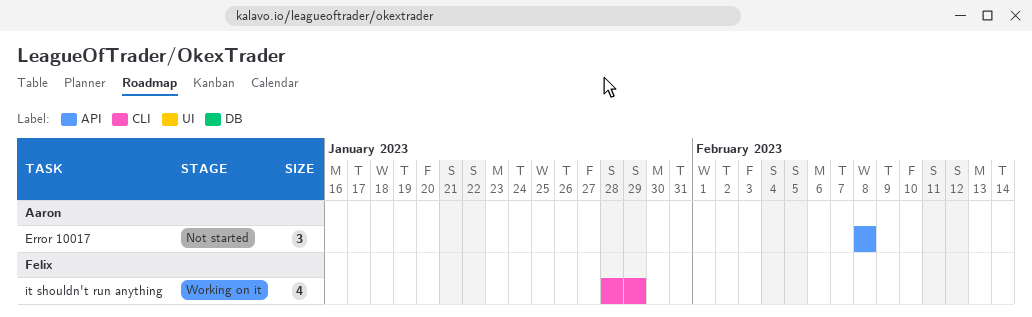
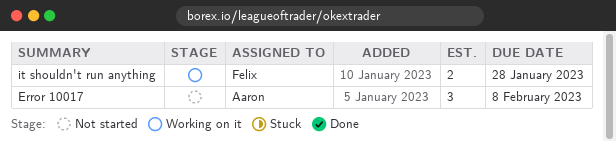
it shouldn't run anything, estimate: 4 -> 2
it shouldn't run anything, due: Jan 29 -> Jan 28

